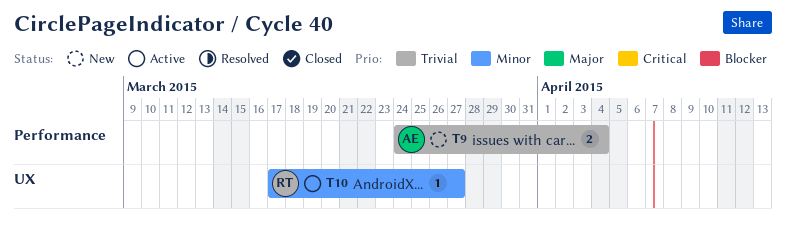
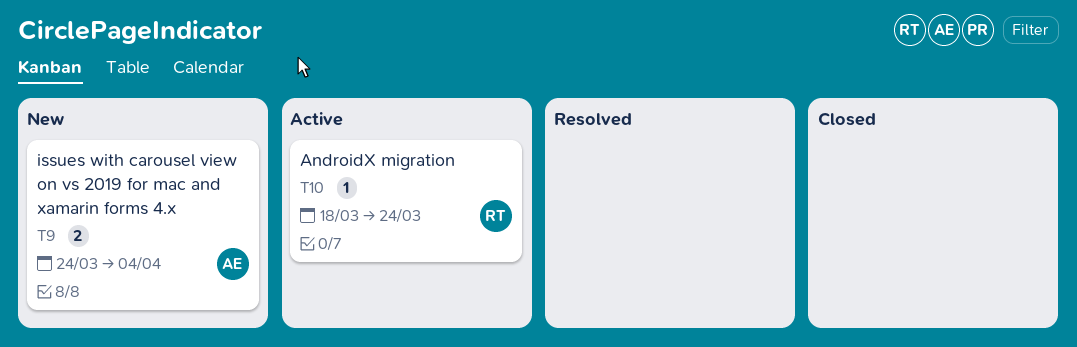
T10, start: Mar 17 -> Mar 18
T10, due: Mar 27 -> Mar 24

